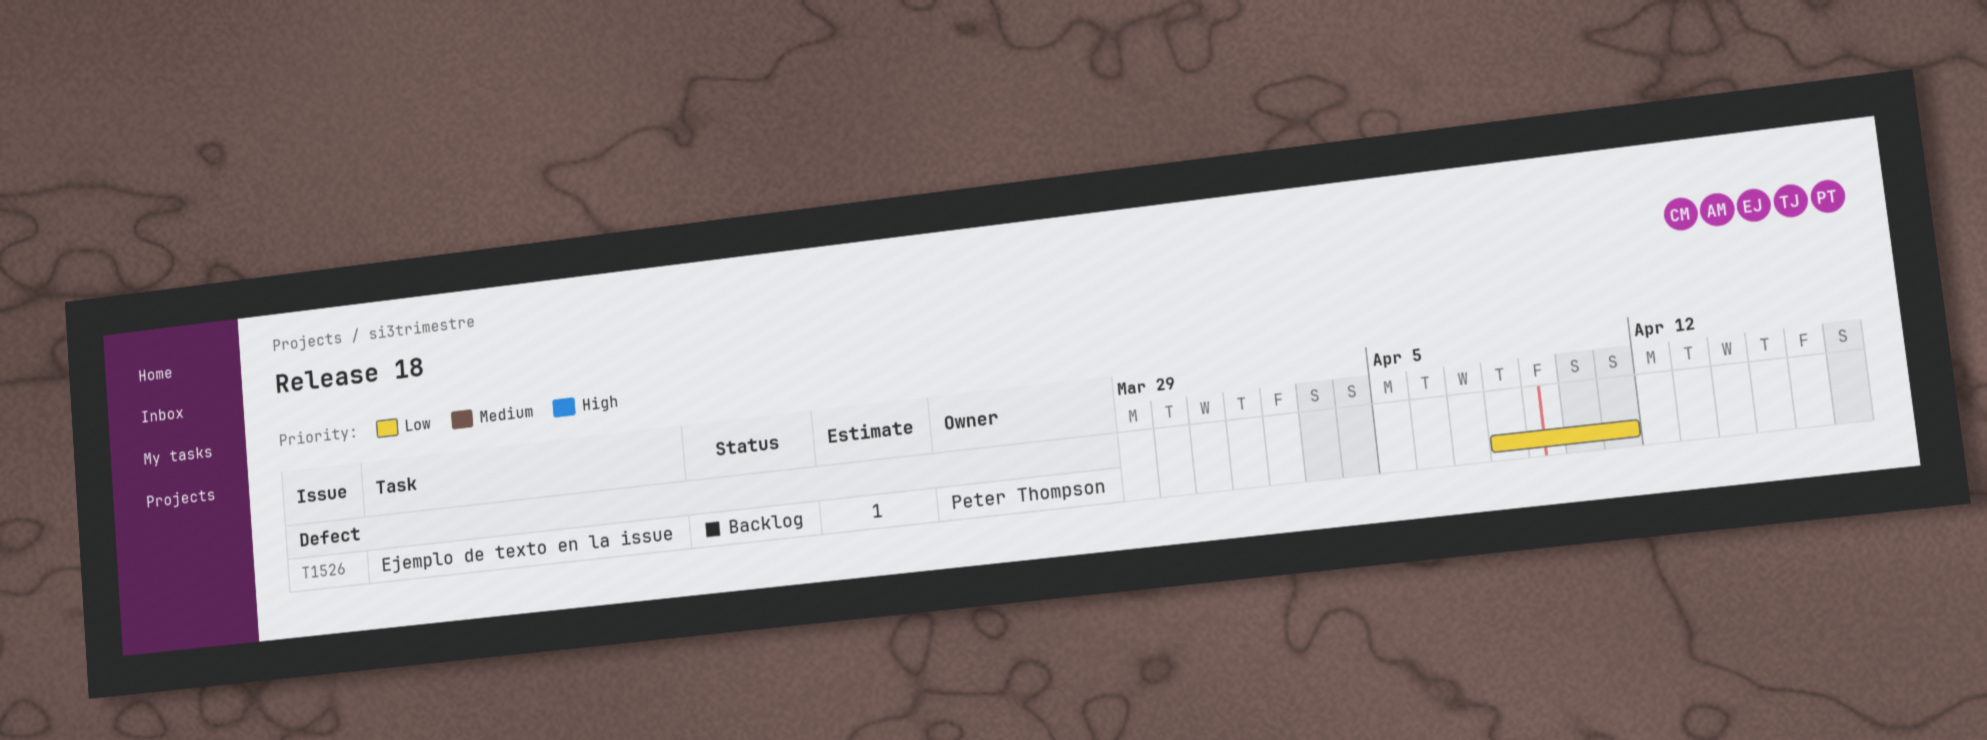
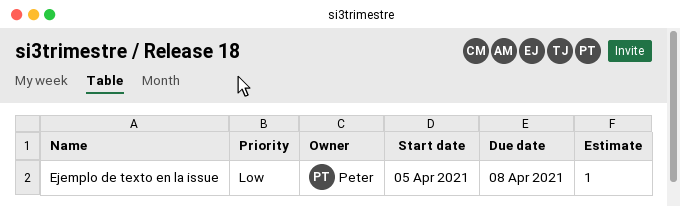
Ejemplo de texto en la issue, start: Apr 8 -> Apr 5
Ejemplo de texto en la issue, due: Apr 11 -> Apr 8

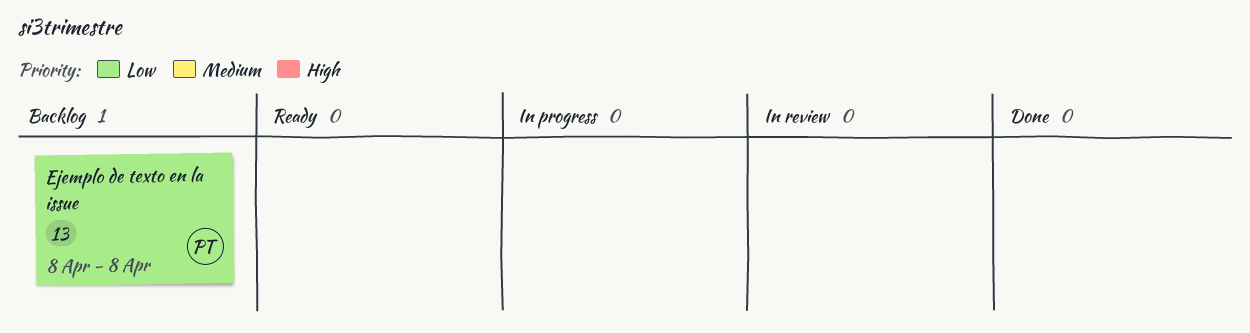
Ejemplo de texto en la issue, estimate: 1 -> 13
Ejemplo de texto en la issue, start: Apr 5 -> Apr 8

